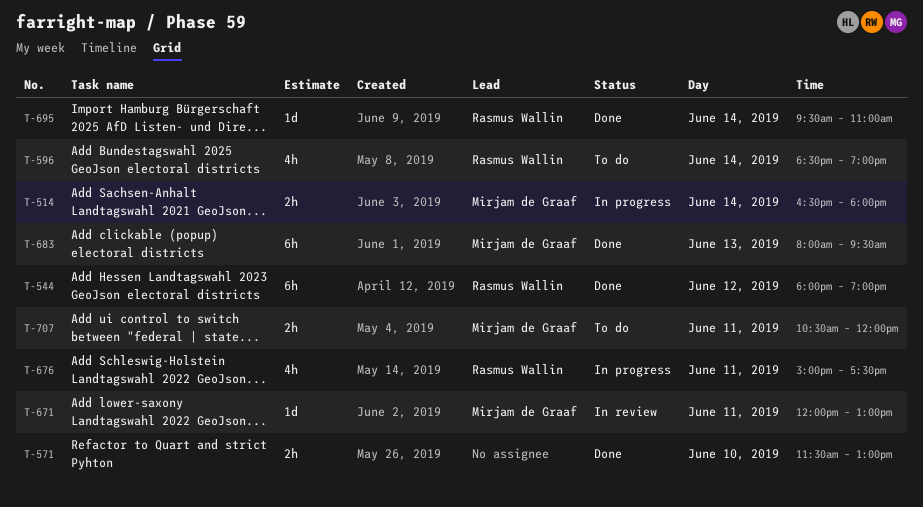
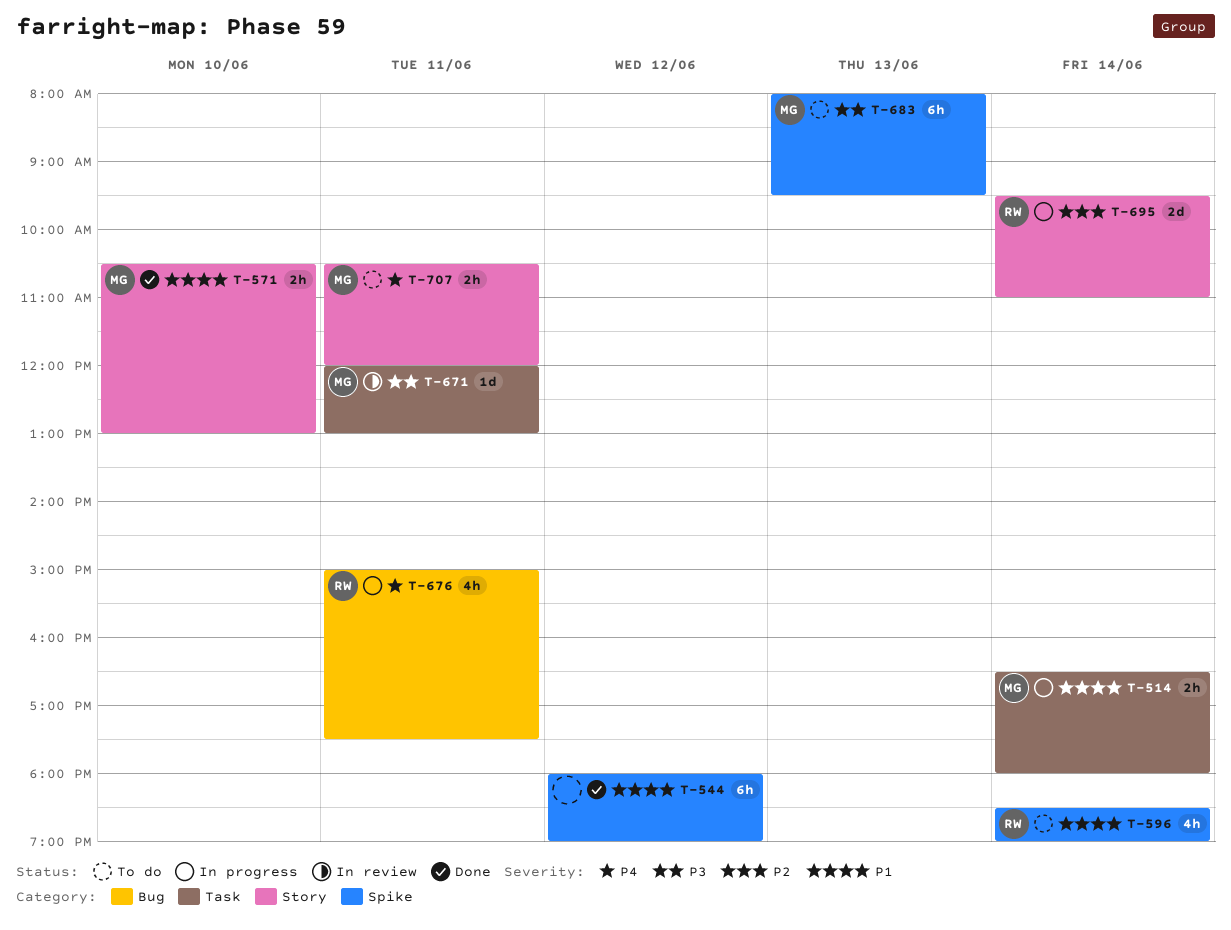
T-544, owner: Rasmus Wallin -> none
T-571, owner: none -> Mirjam de Graaf
T-571, begins: 11:30 -> 10:30
T-683, status: Done -> To do
T-695, status: Done -> In progress
T-695, estimate: 1d -> 2d

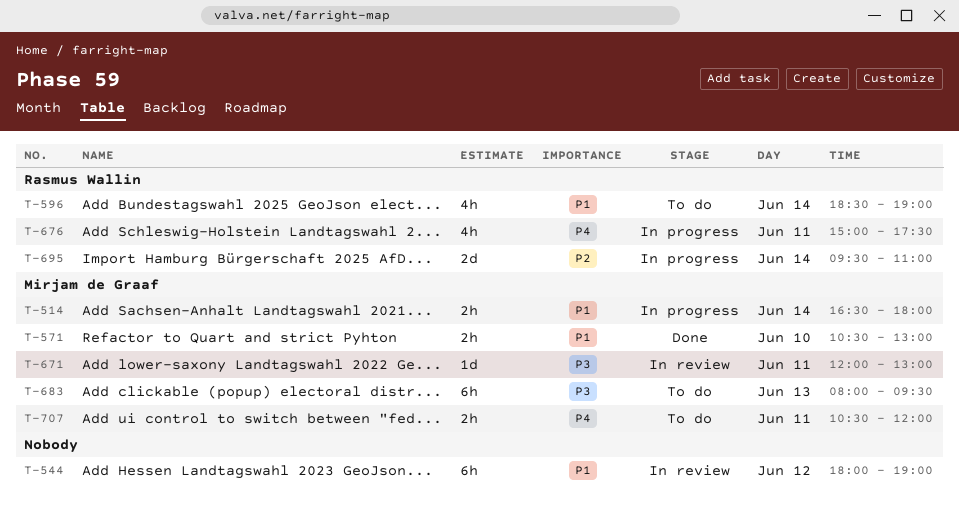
T-544, status: Done -> In review

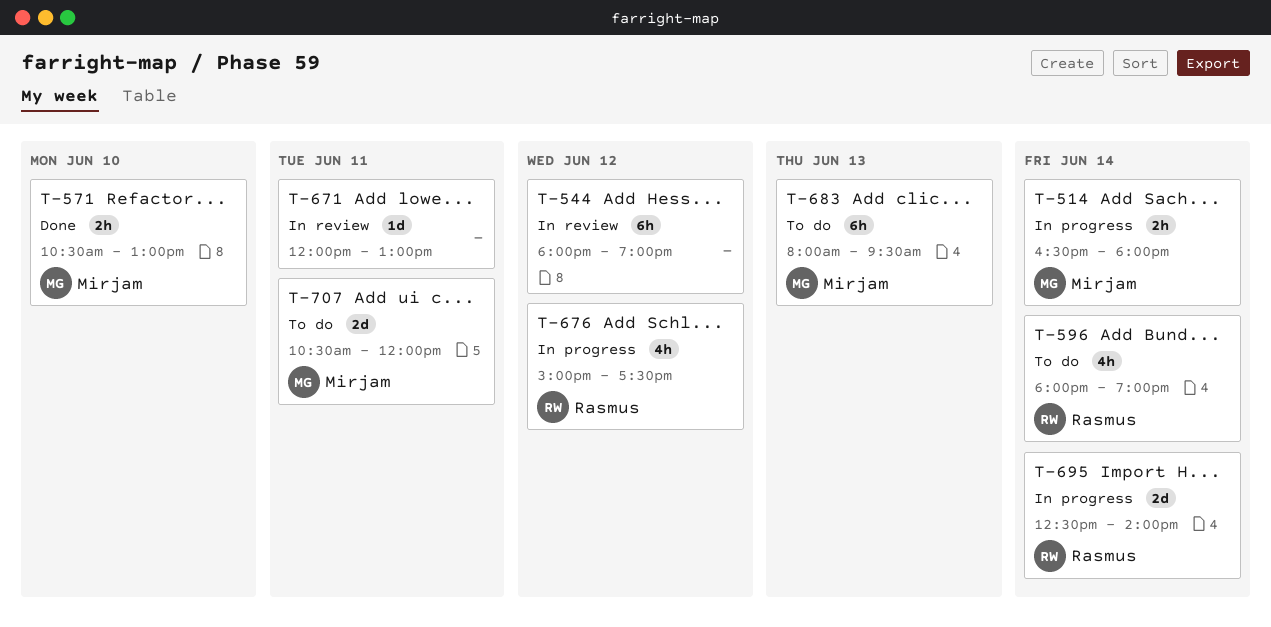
T-596, begins: 18:30 -> 18:00
T-671, owner: Mirjam de Graaf -> none
T-676, day: Jun 11 -> Jun 12
T-695, begins: 09:30 -> 12:30
T-695, ends: 11:00 -> 14:00
T-707, estimate: 2h -> 2d

